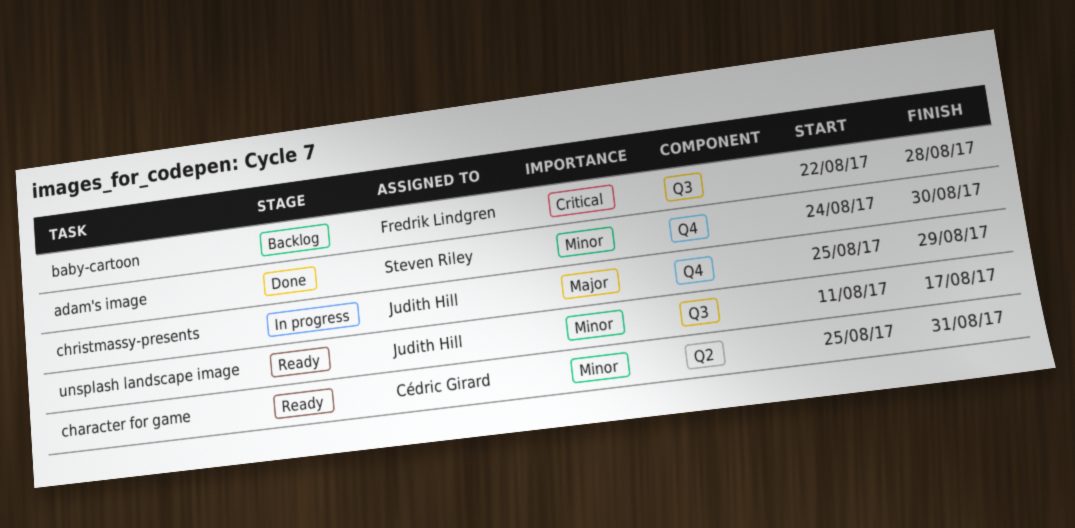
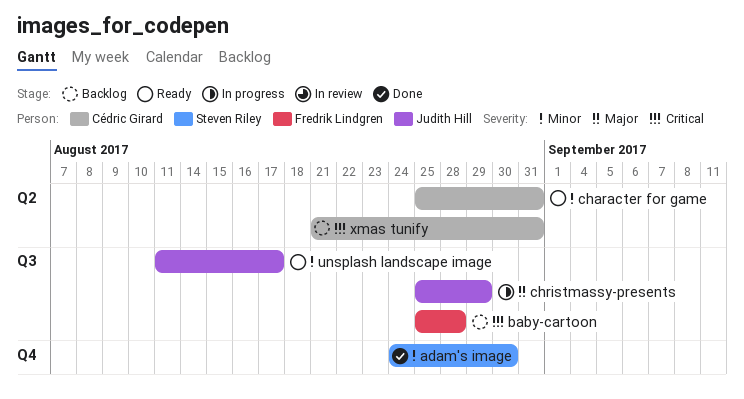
baby-cartoon, start: Aug 22 -> Aug 25
christmassy-presents, label: Q4 -> Q3
xmas tunify: none -> present

